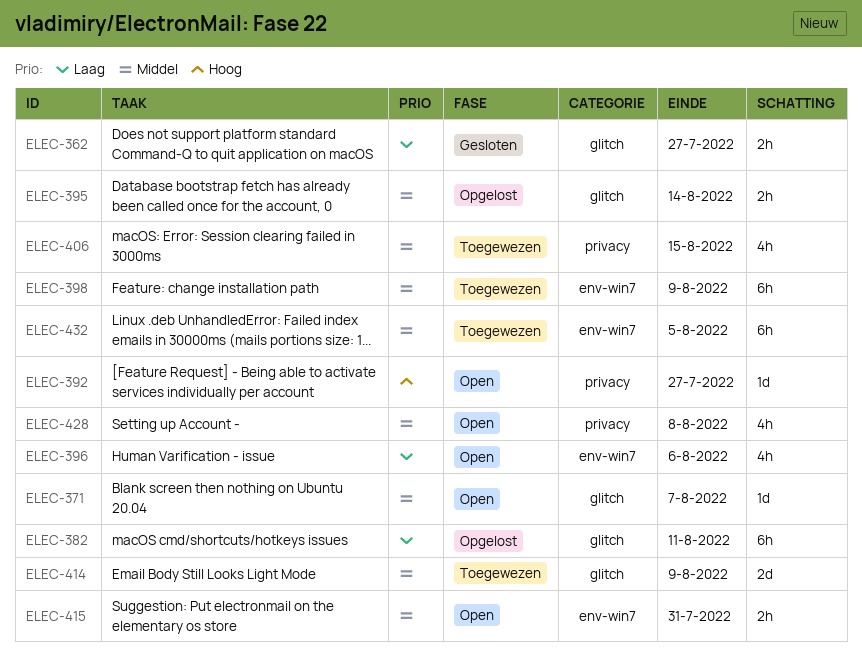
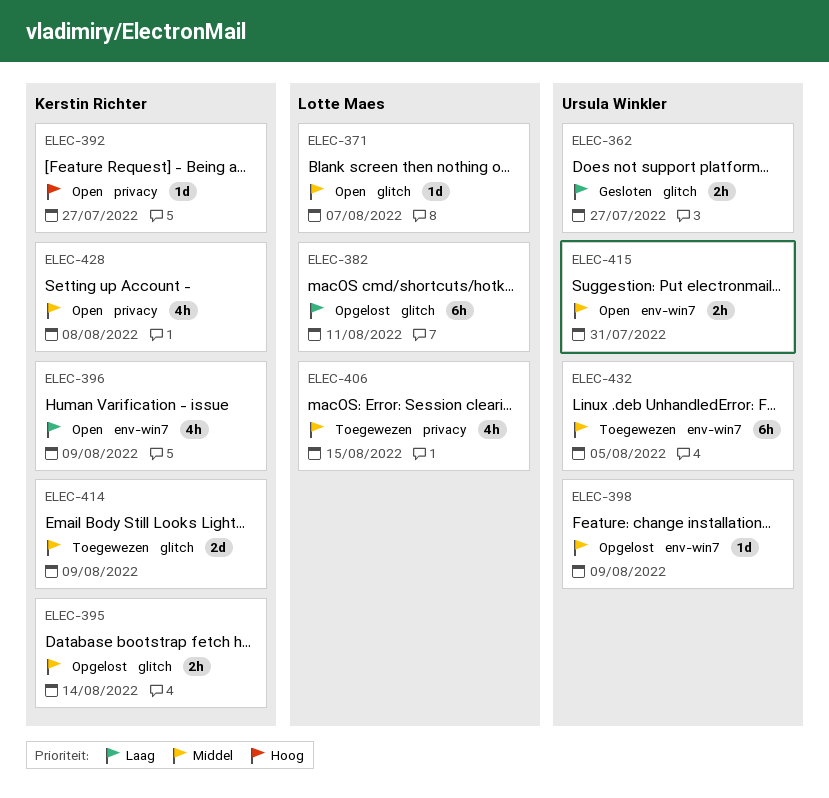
ELEC-396, due: Aug 6 -> Aug 9
ELEC-398, status: Toegewezen -> Opgelost
ELEC-398, estimate: 6h -> 1d

